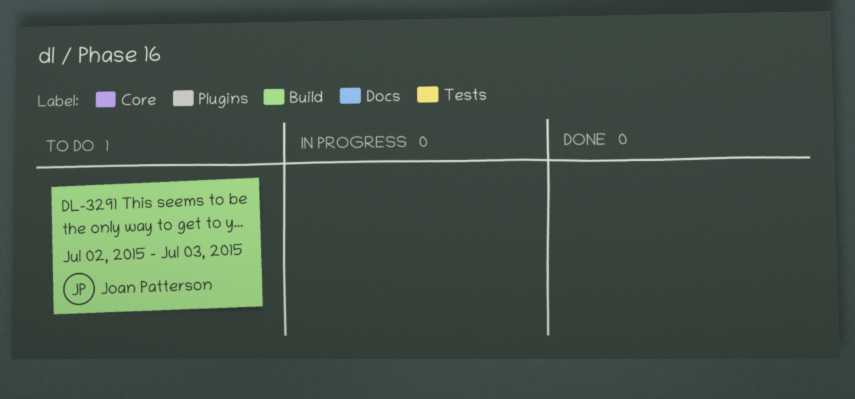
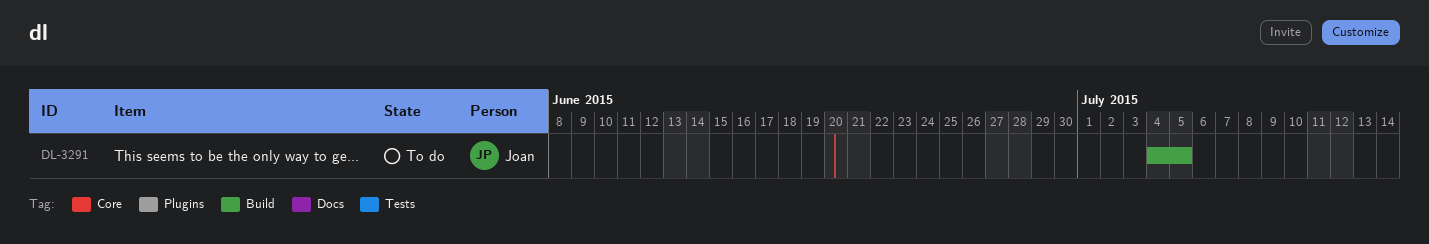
DL-3291, start: Jul 2 -> Jul 4
DL-3291, due: Jul 3 -> Jul 5

